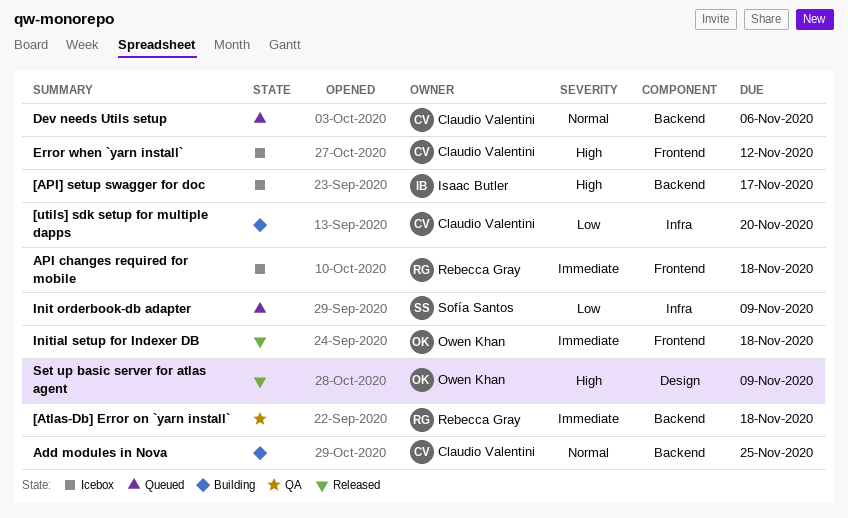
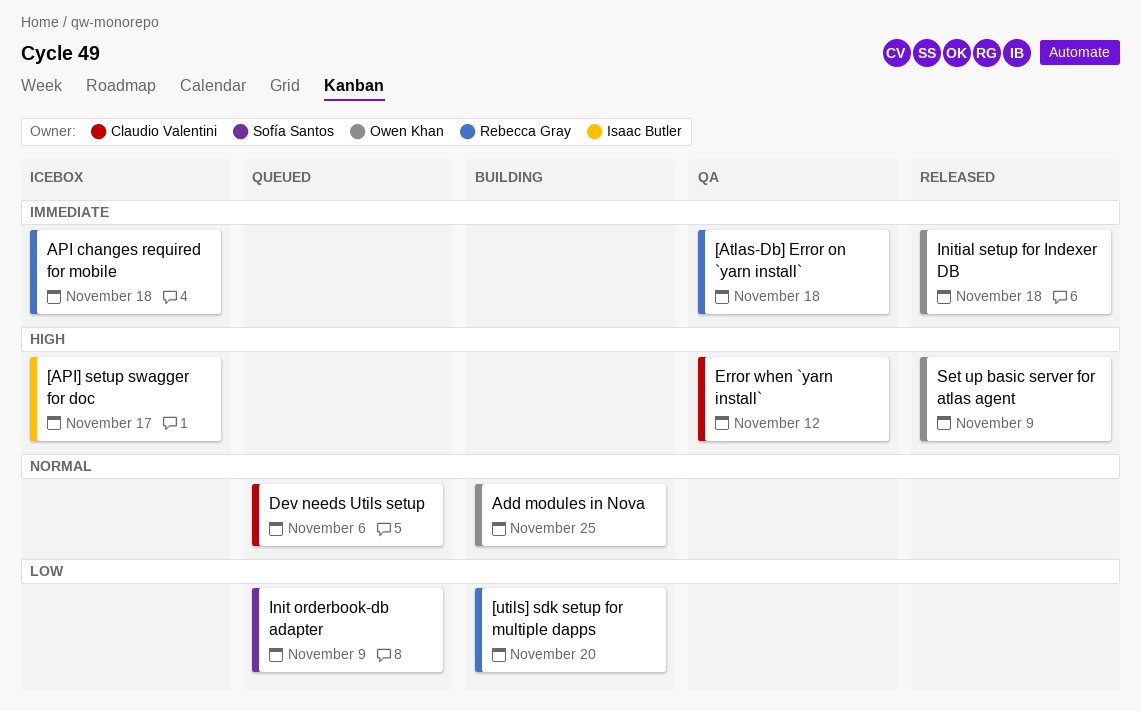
[utils] sdk setup for multiple dapps, owner: Claudio Valentini -> Rebecca Gray
Add modules in Nova, owner: Claudio Valentini -> Owen Khan
Error when `yarn install`, status: Icebox -> QA

